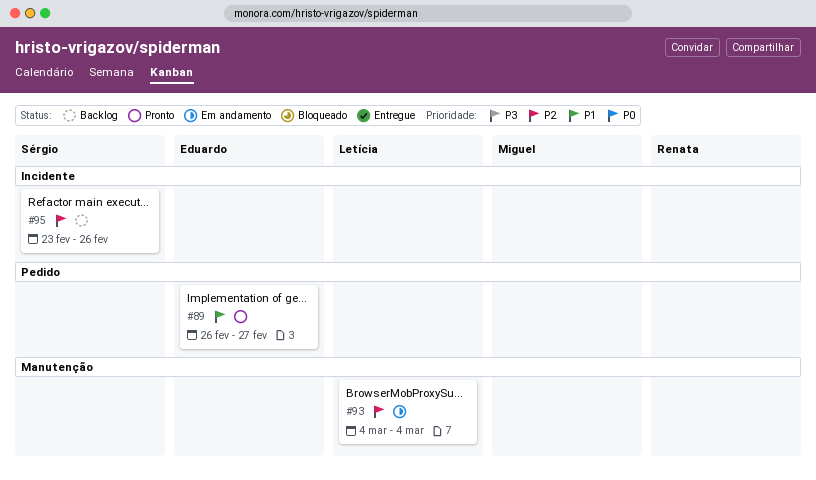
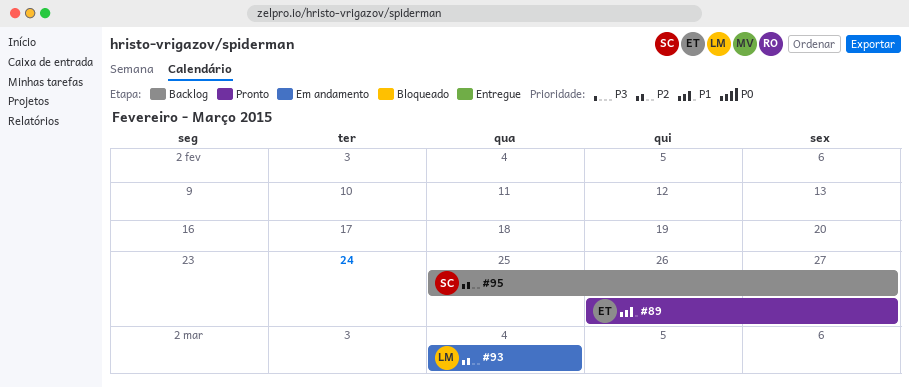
#95, start: Feb 23 -> Feb 25
#95, due: Feb 26 -> Feb 27

